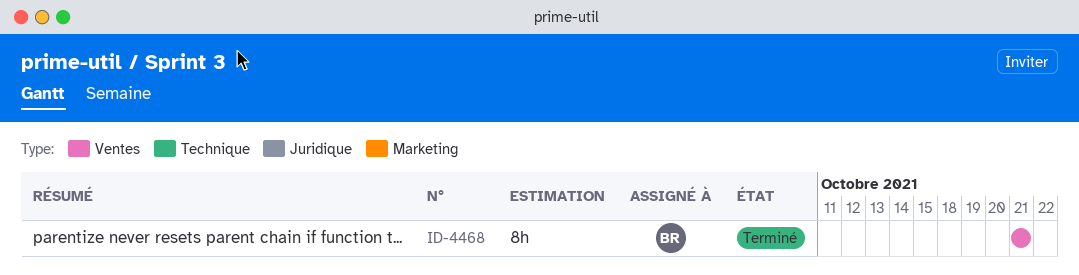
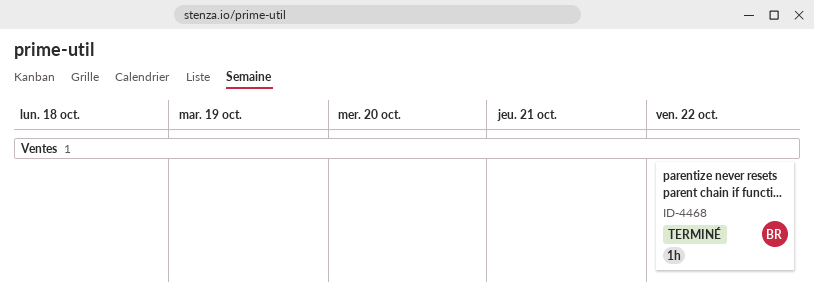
ID-4468, estimate: 8h -> 1h
ID-4468, due: Oct 21 -> Oct 22

